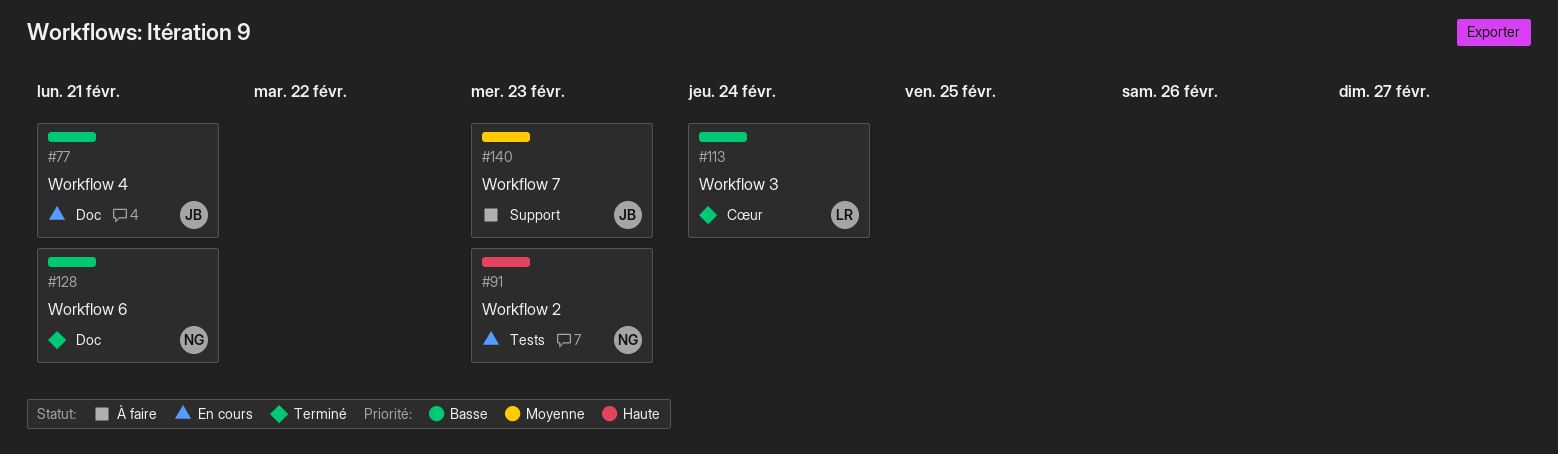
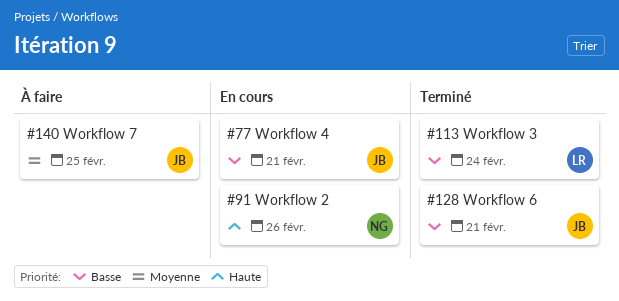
#91, due: Feb 23 -> Feb 26
#128, owner: NG -> JB
#140, due: Feb 23 -> Feb 25

